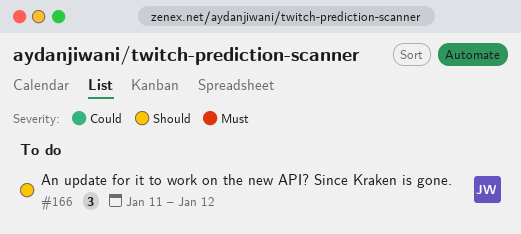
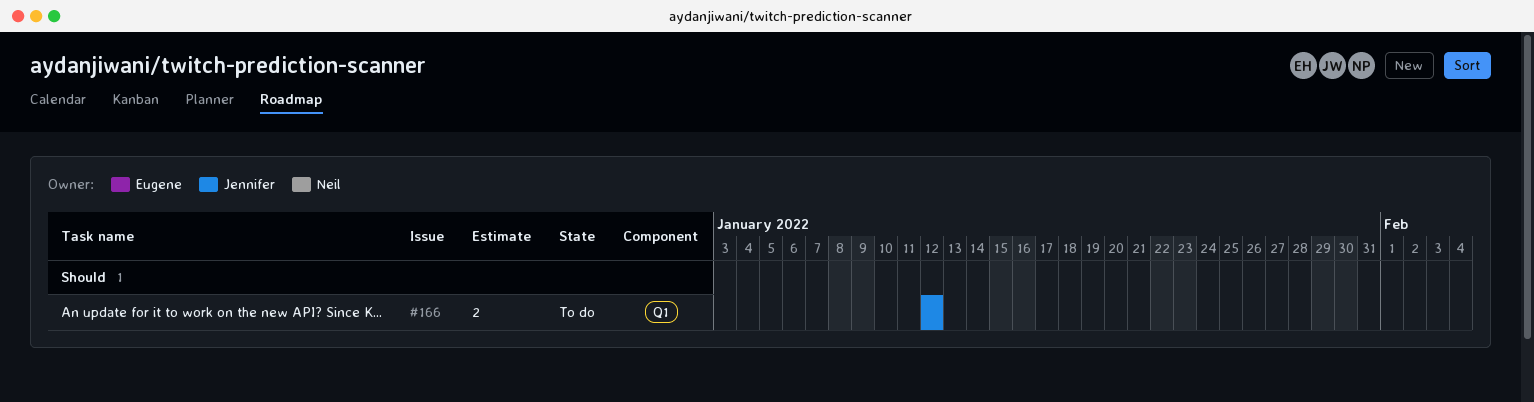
#166, estimate: 3 -> 2
#166, start: Jan 11 -> Jan 12

